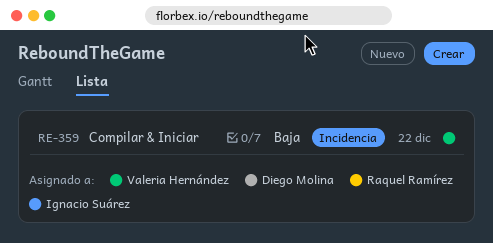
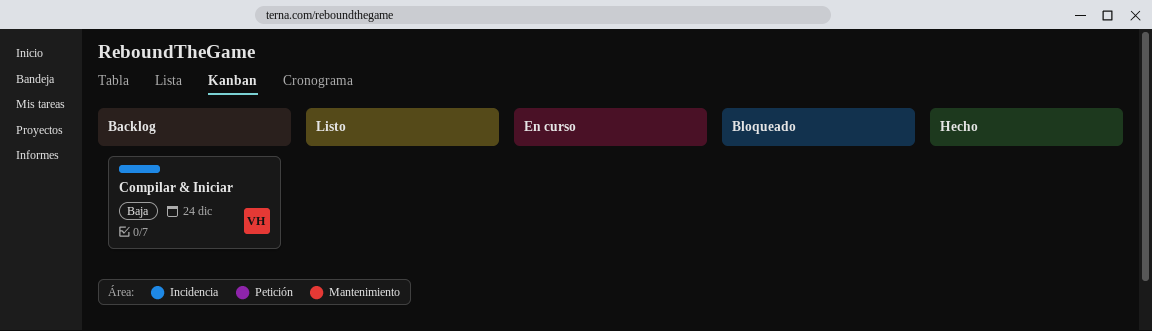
Compilar & Iniciar, due: Dec 22 -> Dec 24

